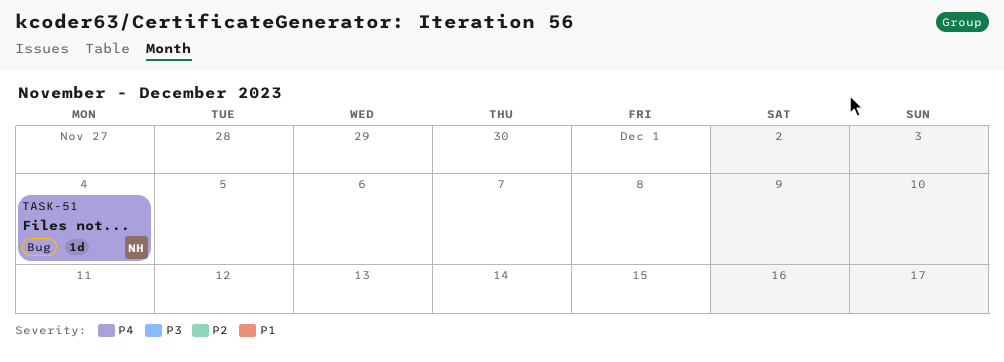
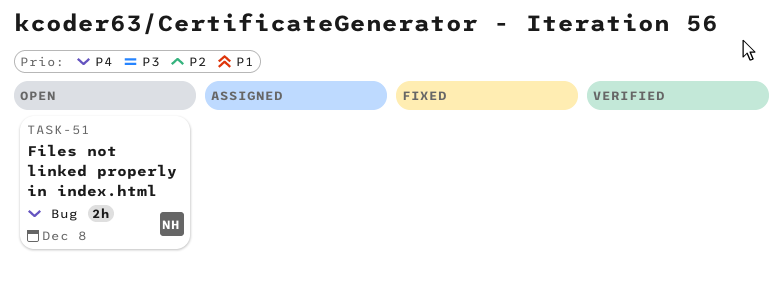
TASK-51, estimate: 1d -> 2h
TASK-51, due: Dec 4 -> Dec 8

